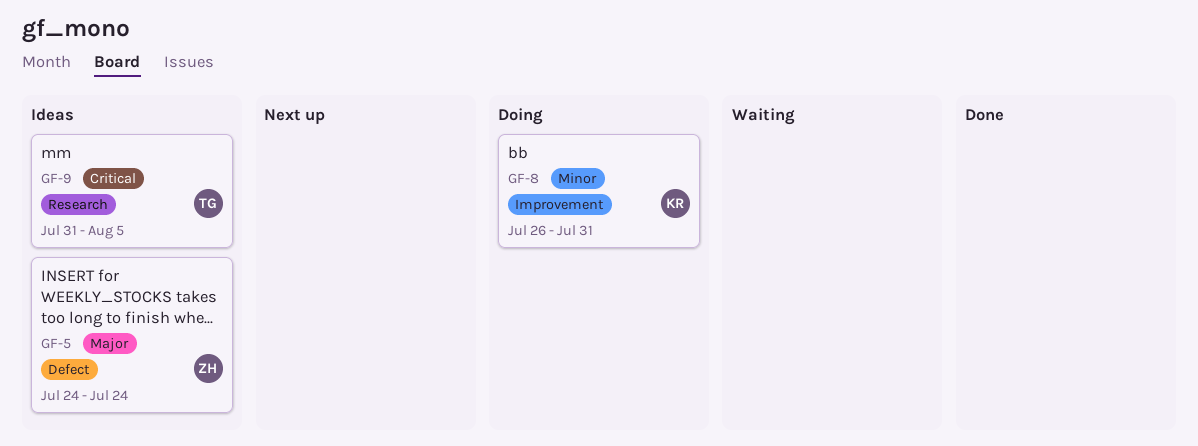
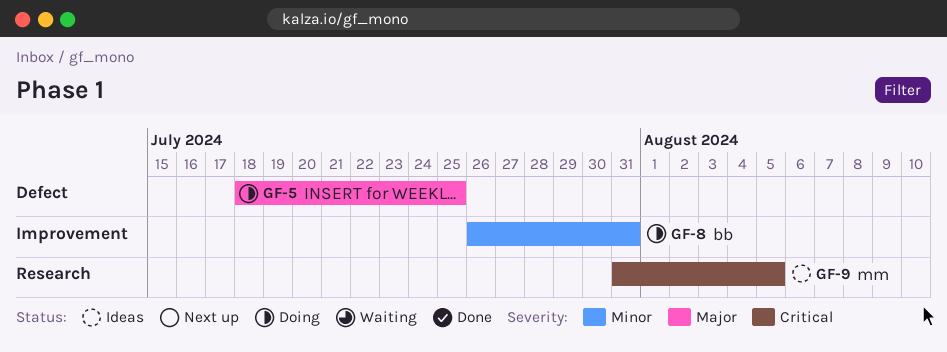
GF-5, status: Ideas -> Doing
GF-5, start: Jul 24 -> Jul 18
GF-5, due: Jul 24 -> Jul 25

